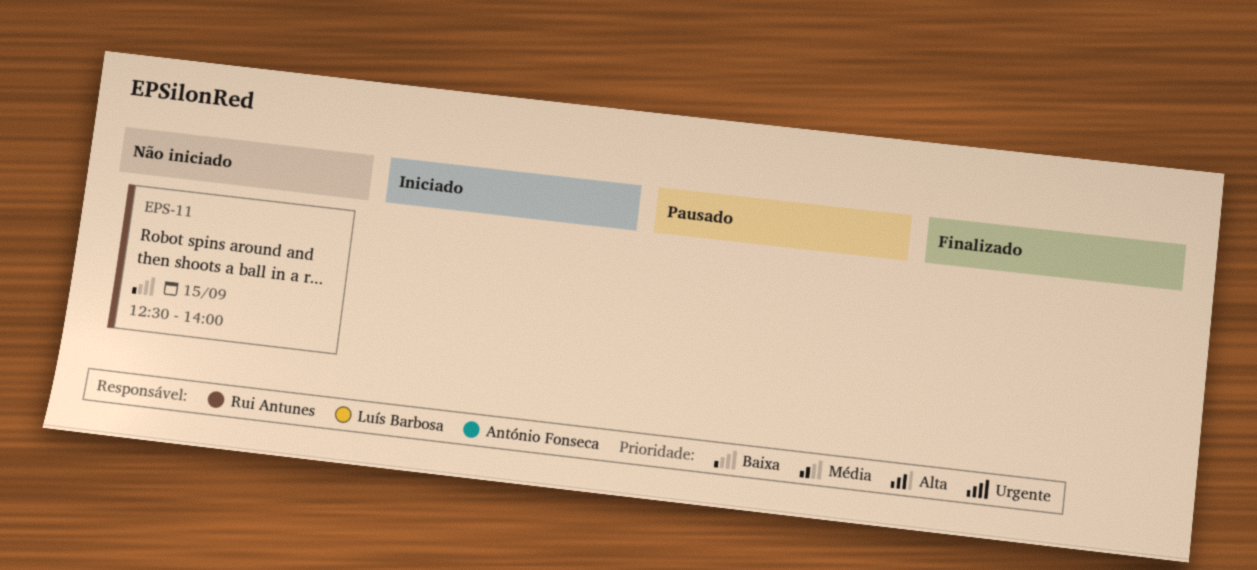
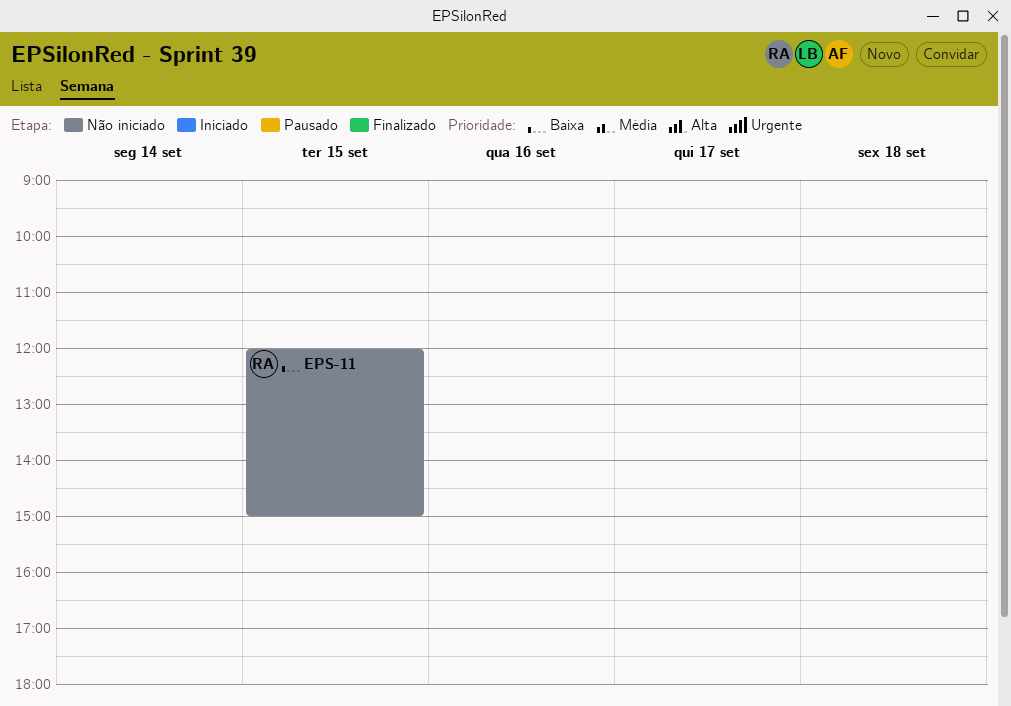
EPS-11, begins: 12:30 -> 12:00
EPS-11, ends: 14:00 -> 15:00

